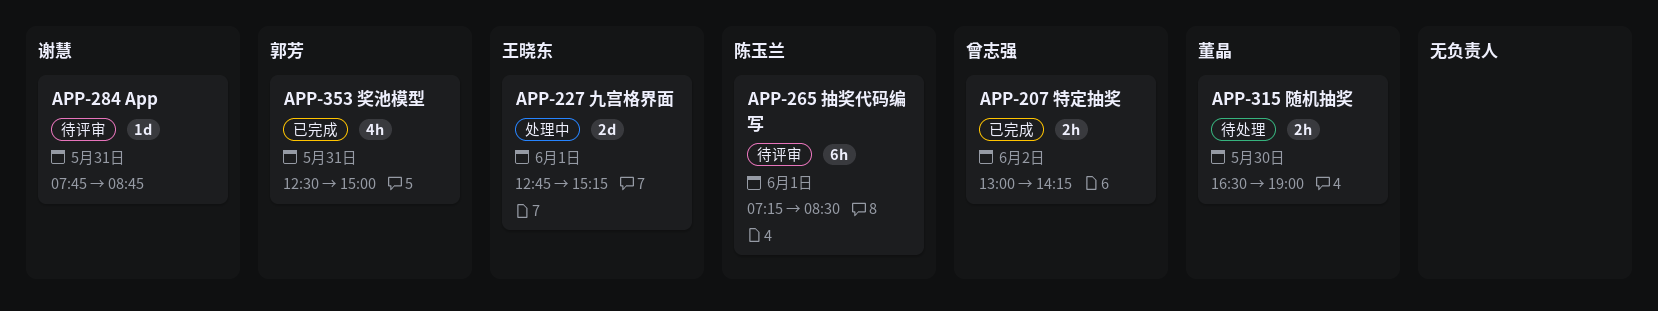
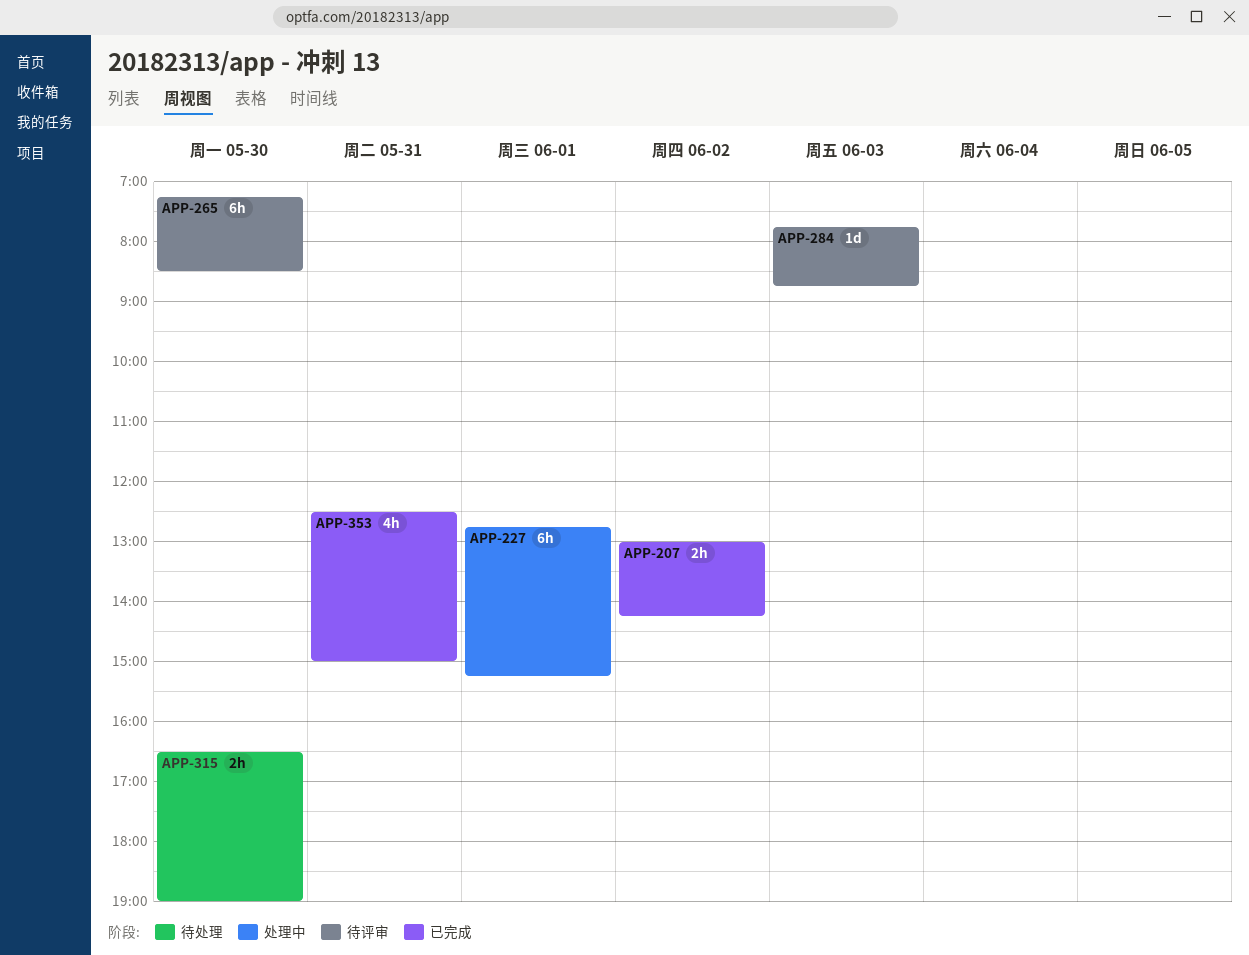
APP-227, estimate: 2d -> 6h
APP-265, day: Jun 1 -> May 30
APP-284, day: May 31 -> Jun 3

